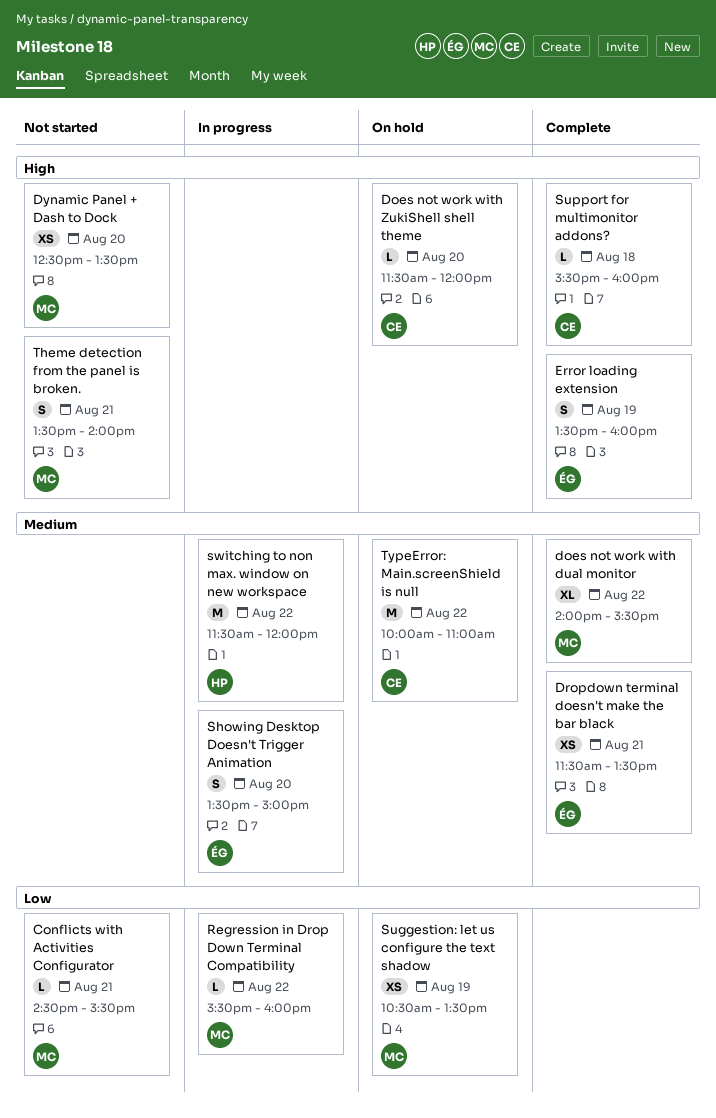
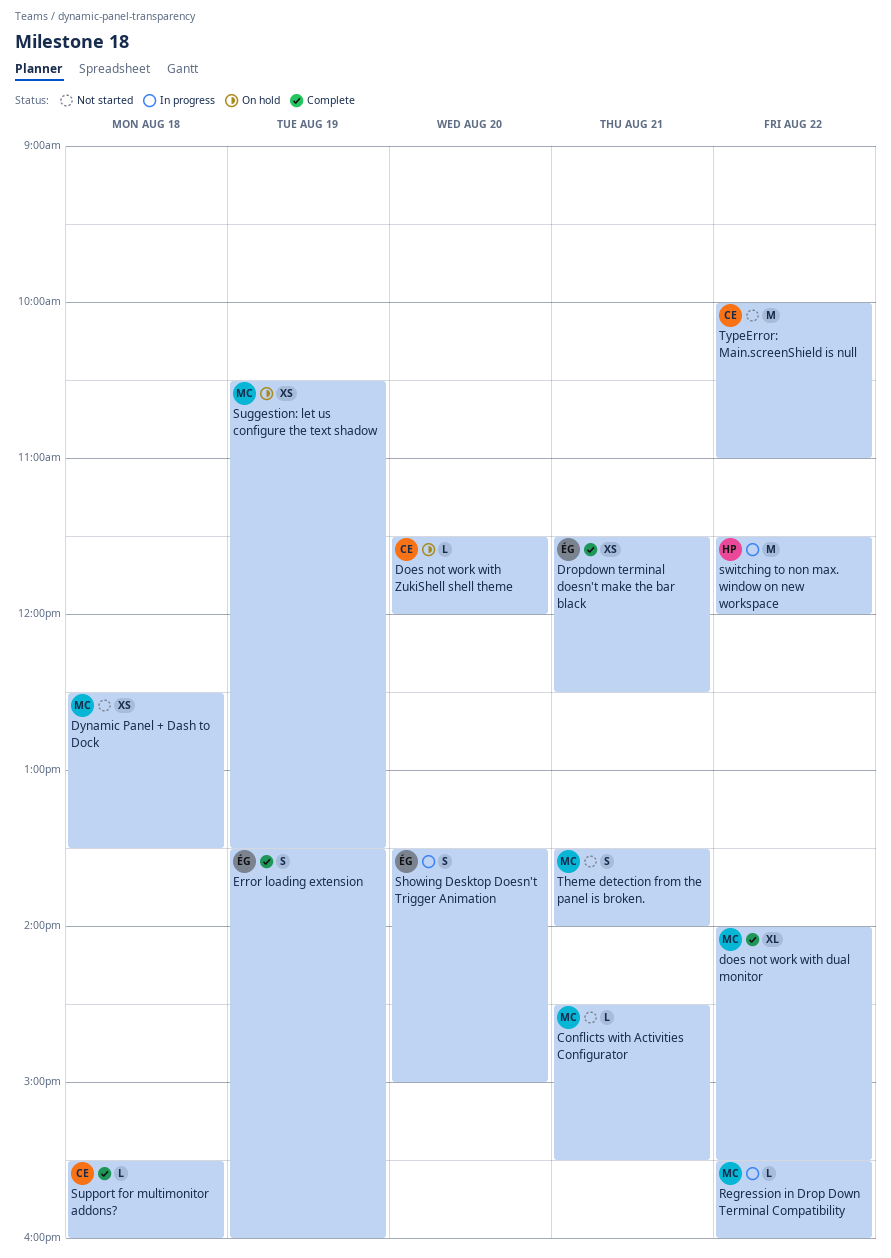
Dropdown terminal doesn't make the bar black, ends: 13:30 -> 12:30
Dynamic Panel + Dash to Dock, day: Aug 20 -> Aug 18
TypeError: Main.screenShield is null, status: On hold -> Not started

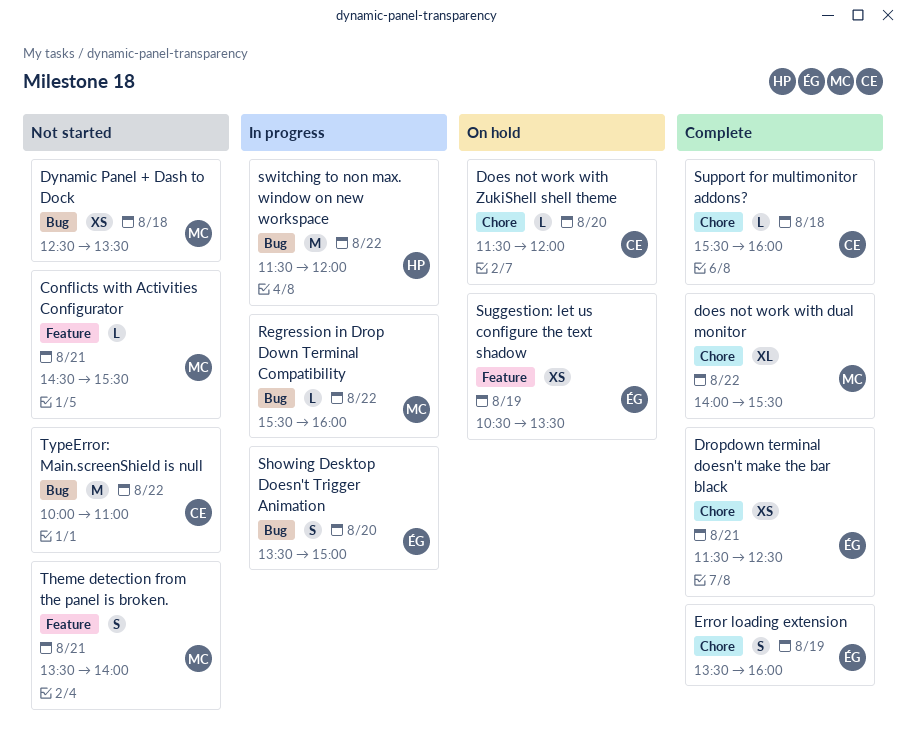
Suggestion: let us configure the text shadow, owner: MC -> ÉG

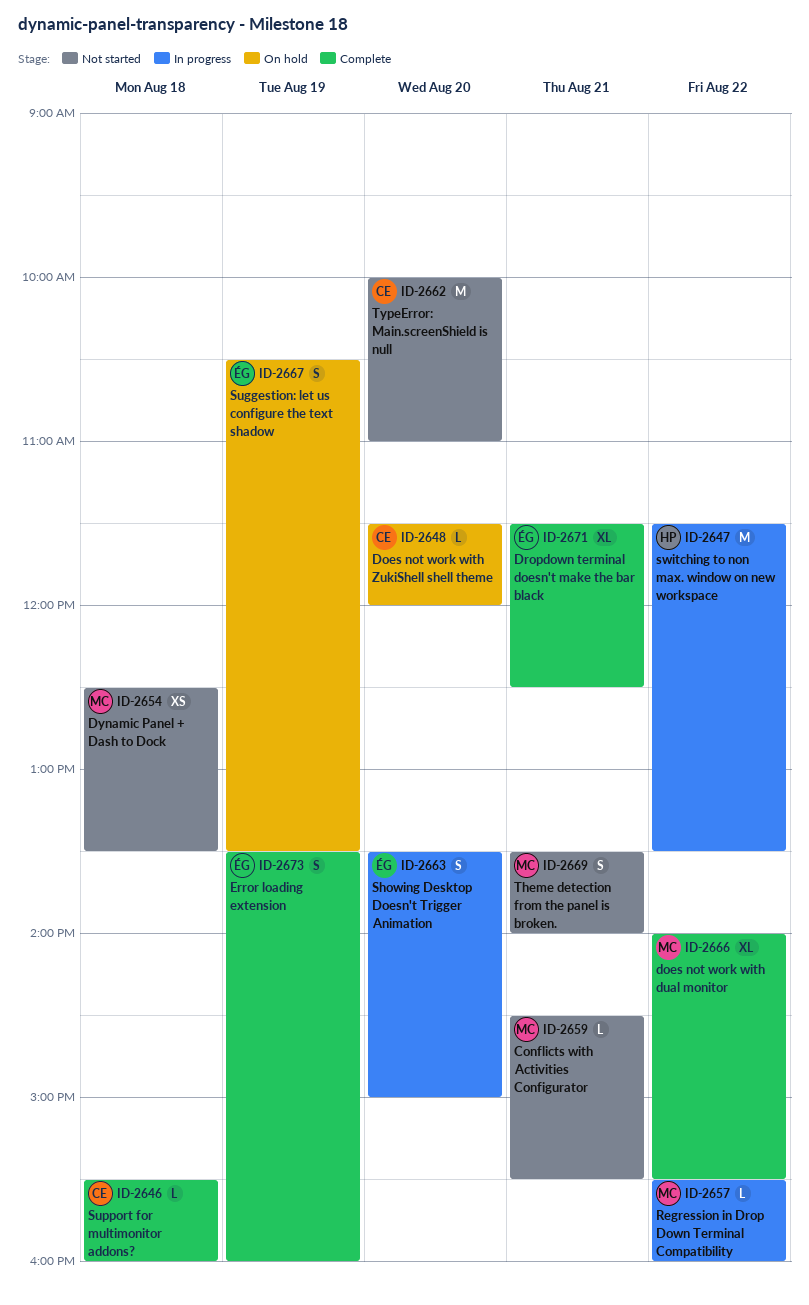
Dropdown terminal doesn't make the bar black, estimate: XS -> XL
Suggestion: let us configure the text shadow, estimate: XS -> S
switching to non max. window on new workspace, ends: 12:00 -> 13:30
TypeError: Main.screenShield is null, day: Aug 22 -> Aug 20

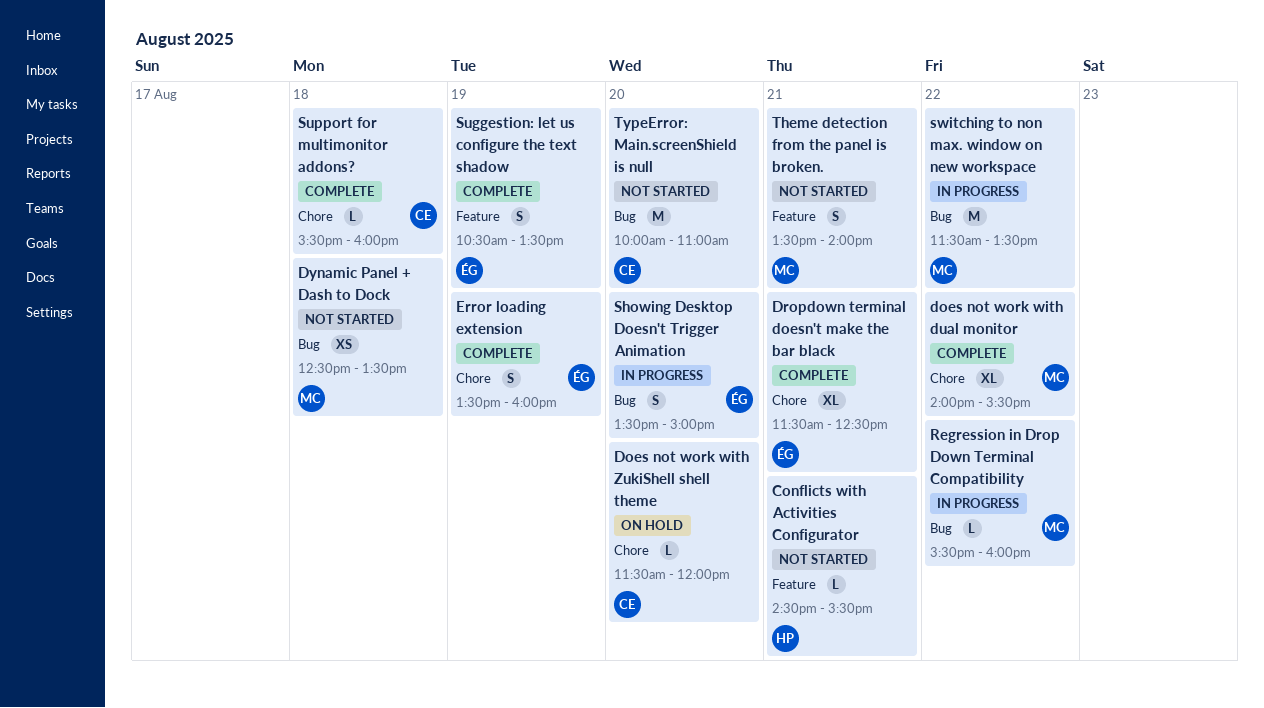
Conflicts with Activities Configurator, owner: MC -> HP
Suggestion: let us configure the text shadow, status: On hold -> Complete
switching to non max. window on new workspace, owner: HP -> MC

